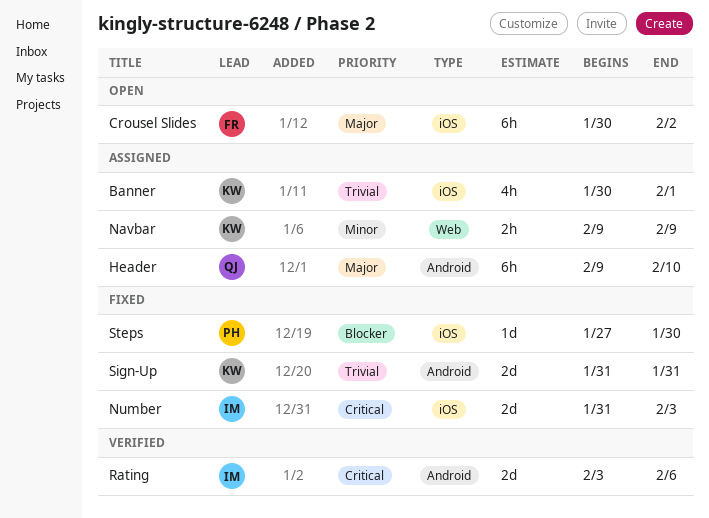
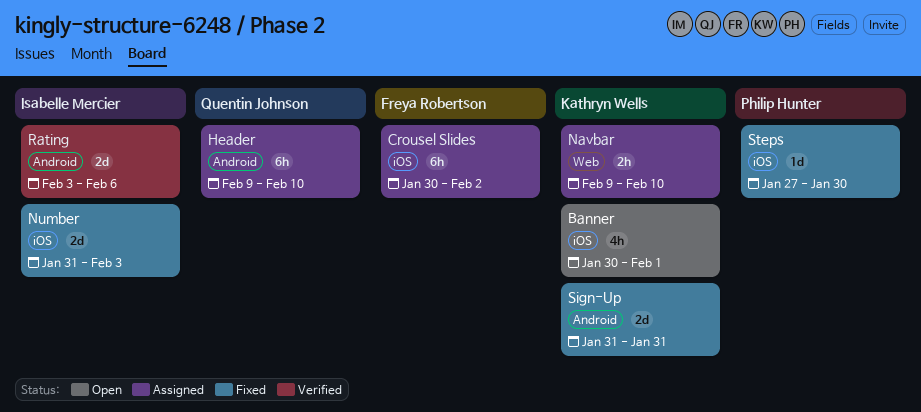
Banner, status: Assigned -> Open
Crousel Slides, status: Open -> Assigned
Navbar, due: Feb 9 -> Feb 10

